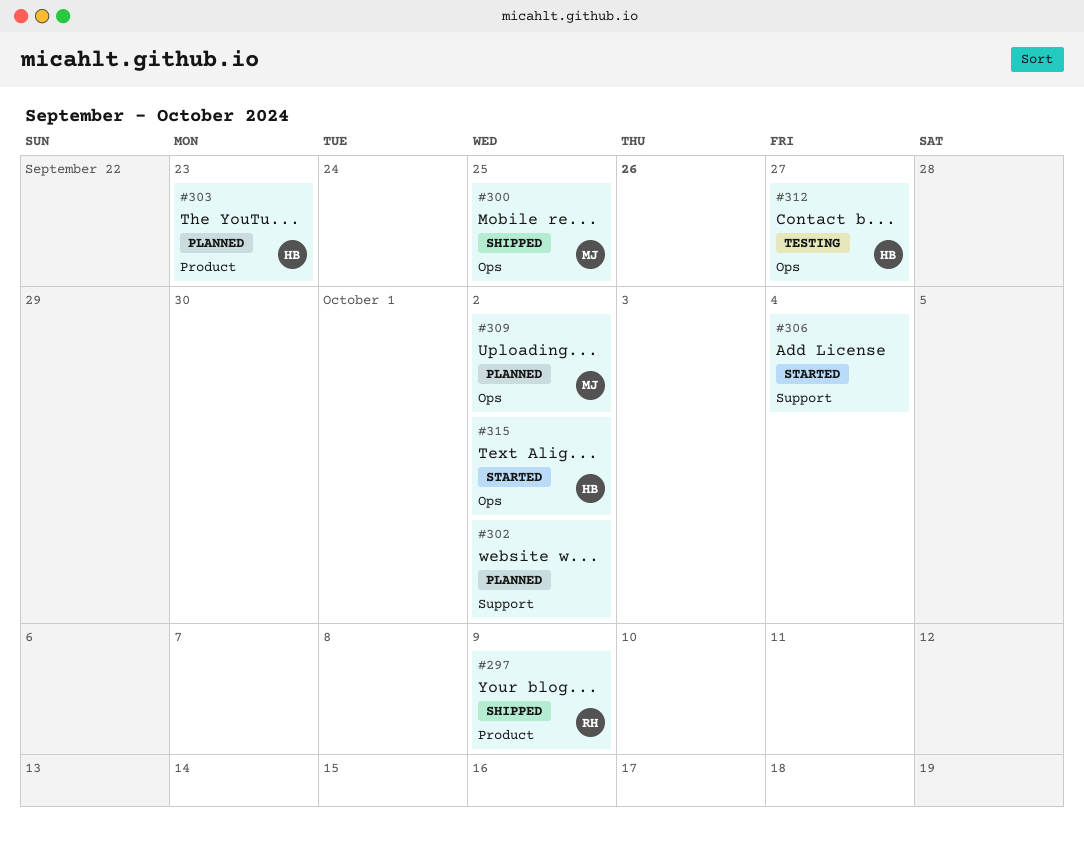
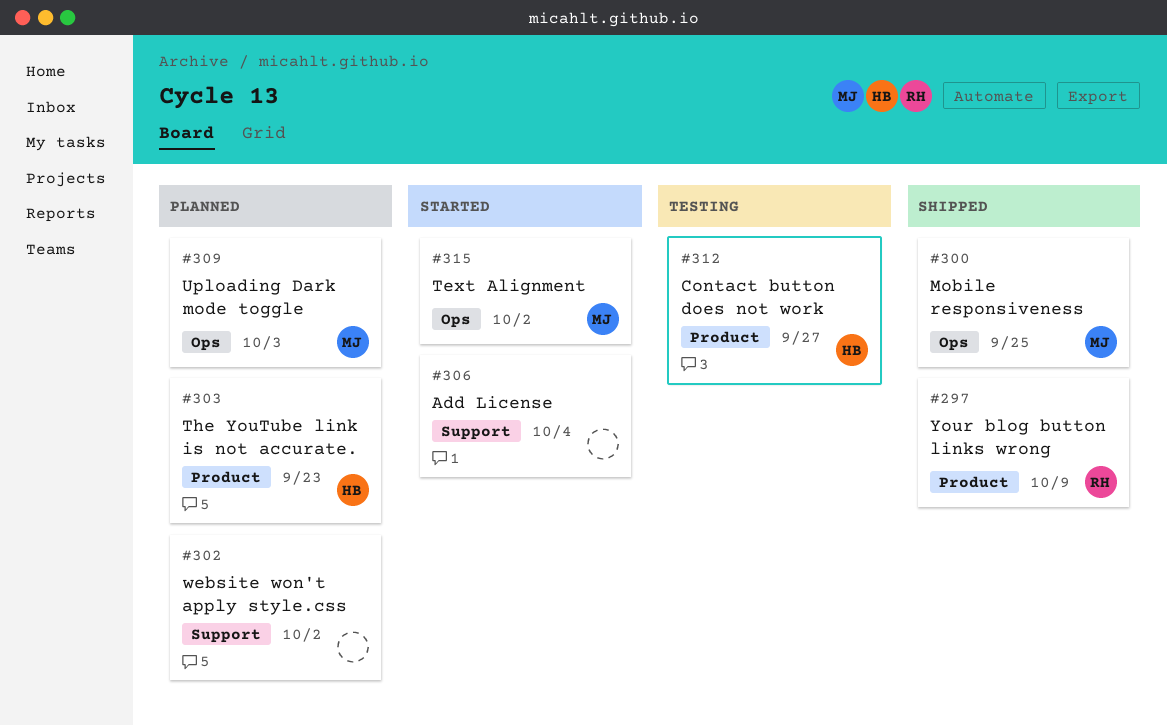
#309, due: Oct 2 -> Oct 3
#312, label: Ops -> Product
#315, owner: HB -> MJ

